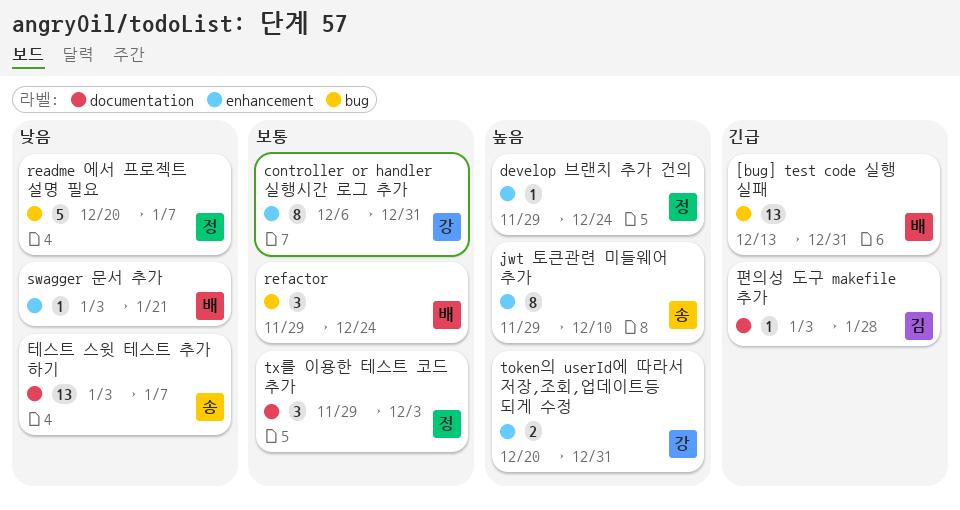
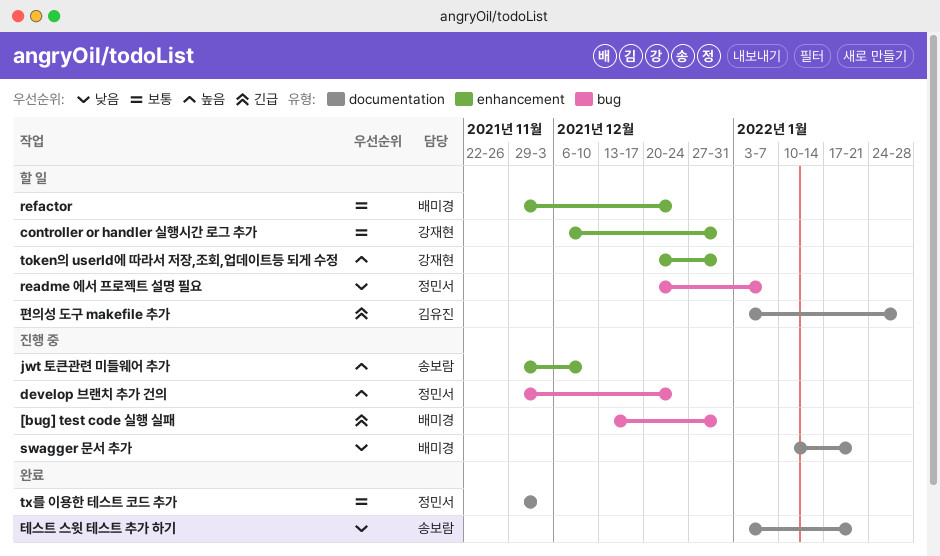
develop 브랜치 추가 건의, label: enhancement -> bug
refactor, label: bug -> enhancement
swagger 문서 추가, label: enhancement -> documentation
swagger 문서 추가, start: Jan 3 -> Jan 10
테스트 스윗 테스트 추가 하기, due: Jan 7 -> Jan 21

